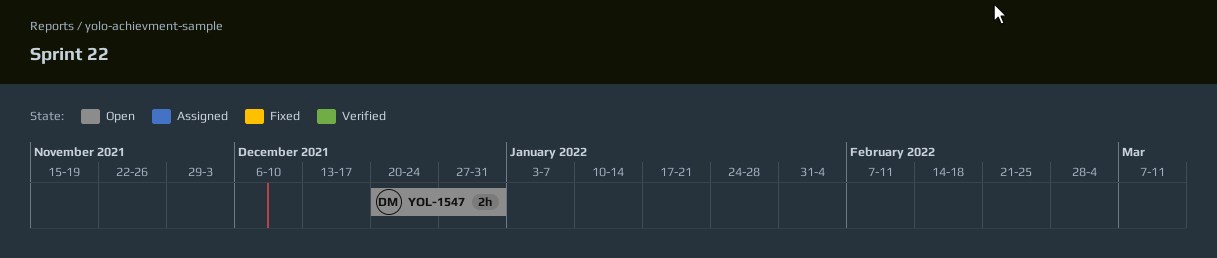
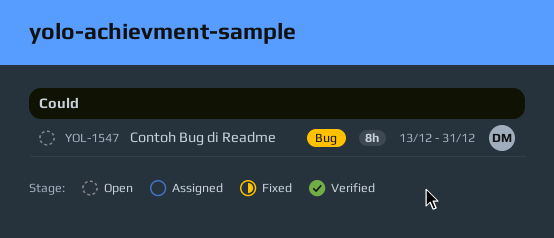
YOL-1547, estimate: 2h -> 8h
YOL-1547, start: Dec 20 -> Dec 13

